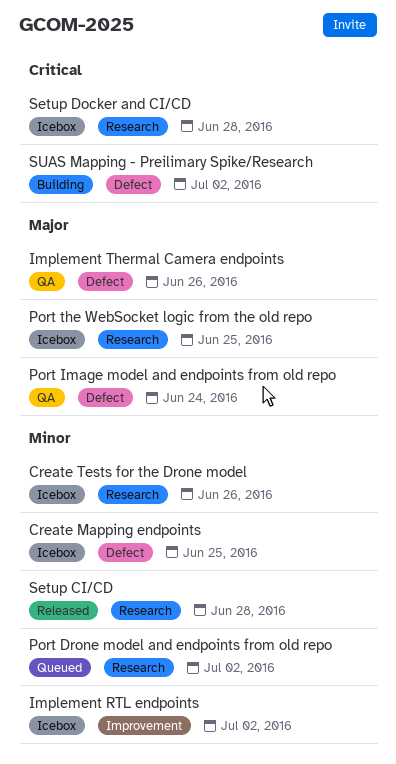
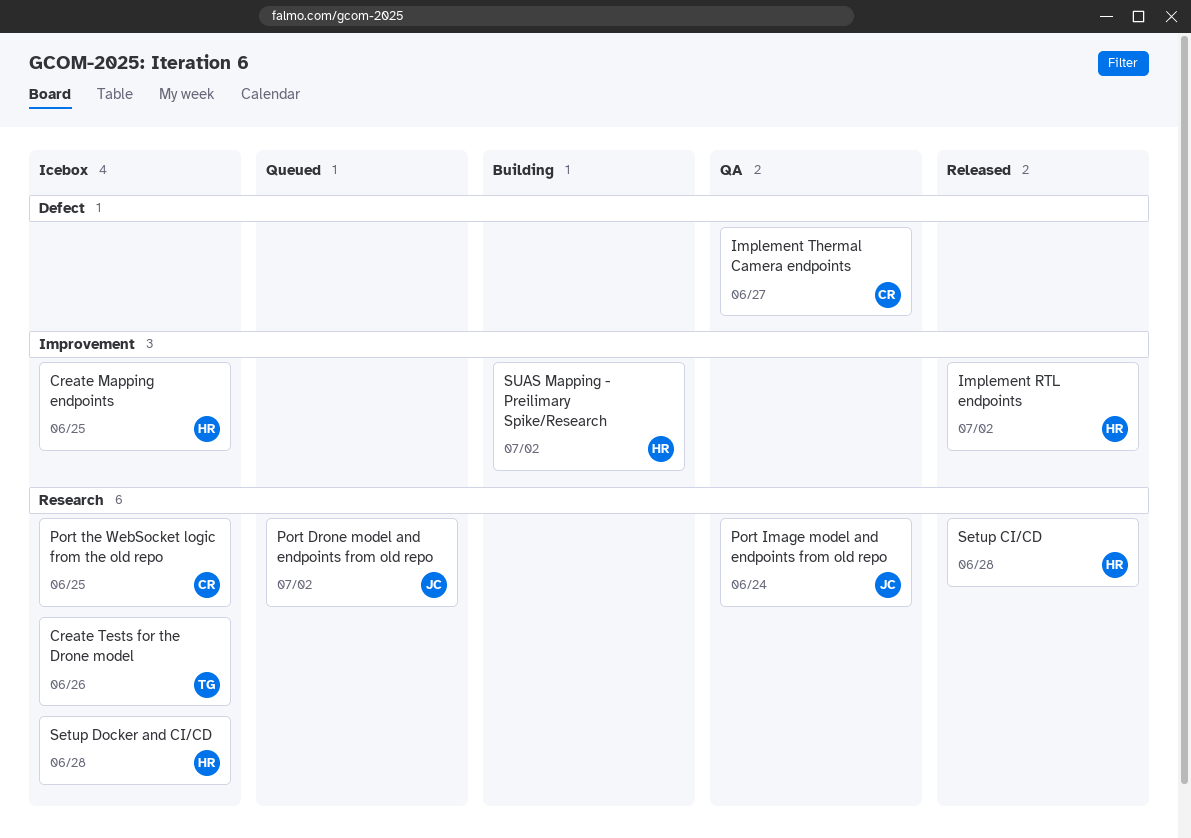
Create Mapping endpoints, label: Defect -> Improvement
Implement RTL endpoints, status: Icebox -> Released
Implement Thermal Camera endpoints, due: Jun 26 -> Jun 27
Port Image model and endpoints from old repo, label: Defect -> Research
SUAS Mapping - Preilimary Spike/Research, label: Defect -> Improvement

